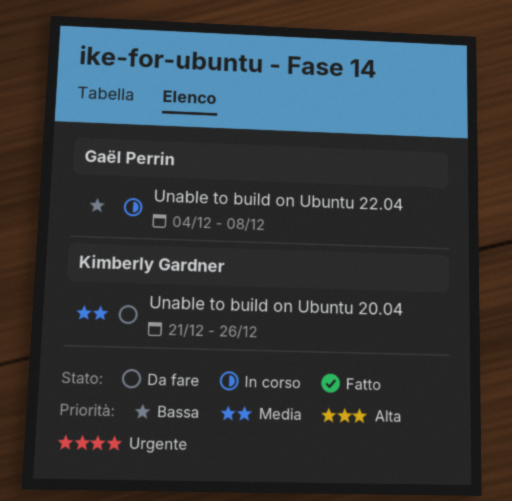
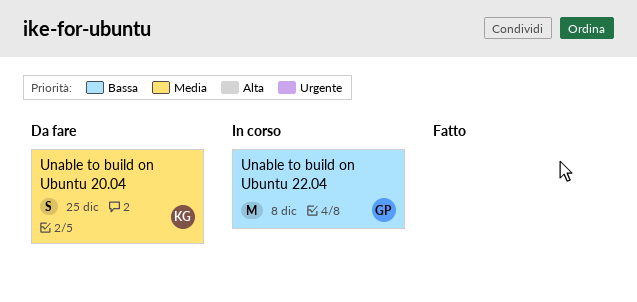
Unable to build on Ubuntu 20.04, due: Dec 26 -> Dec 25

